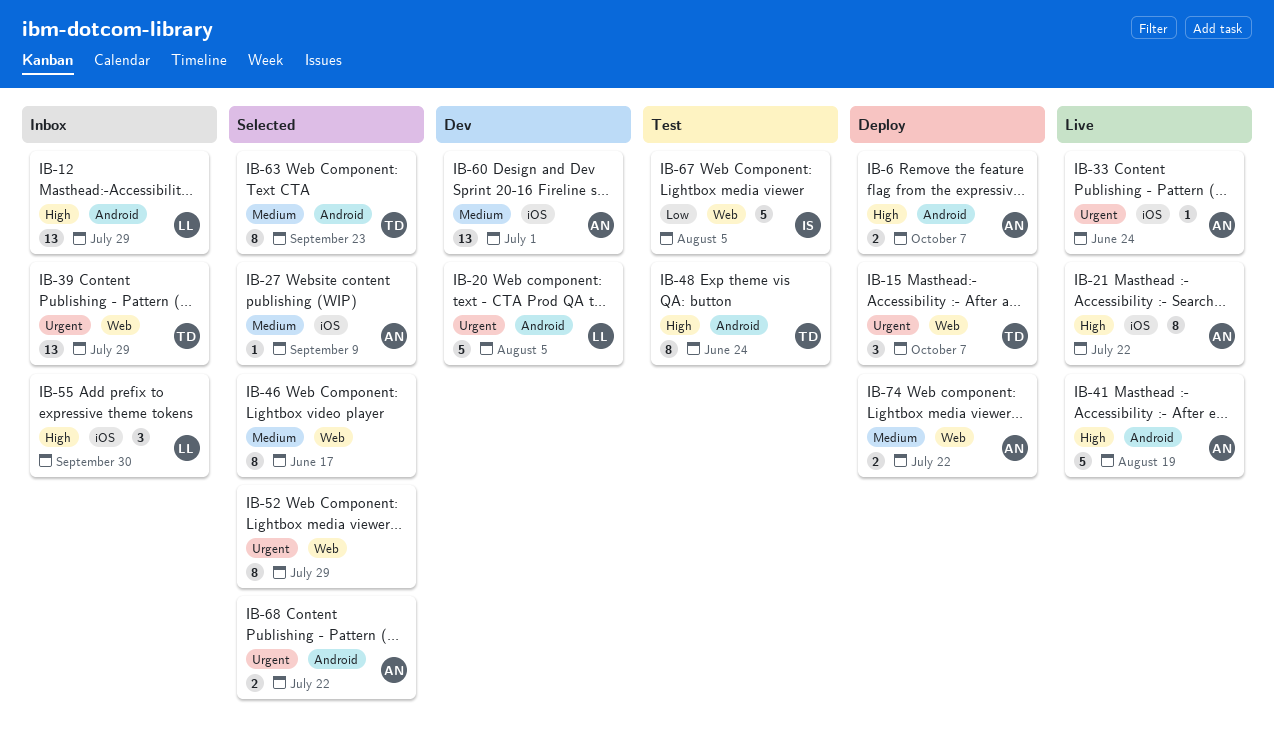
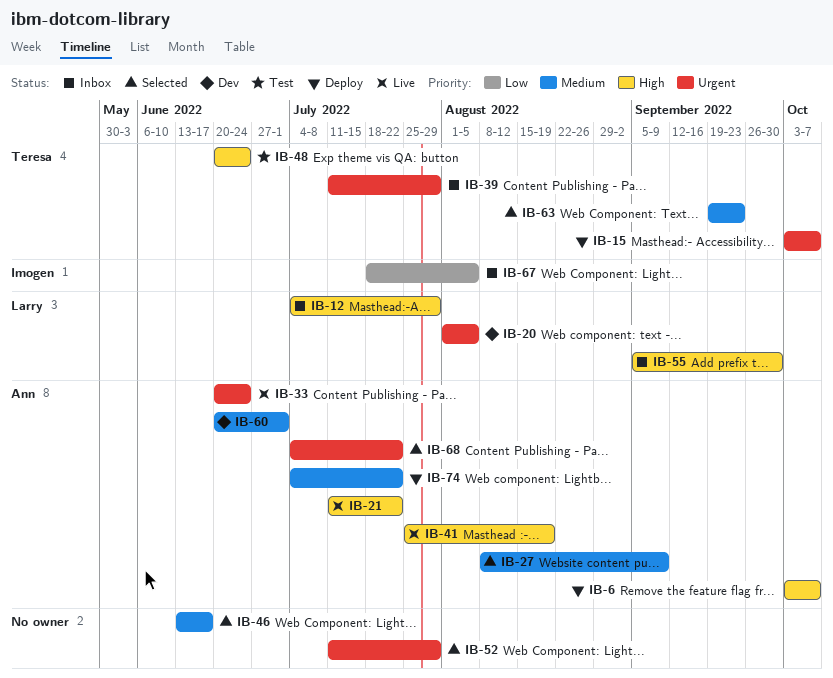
IB-67, status: Test -> Inbox

